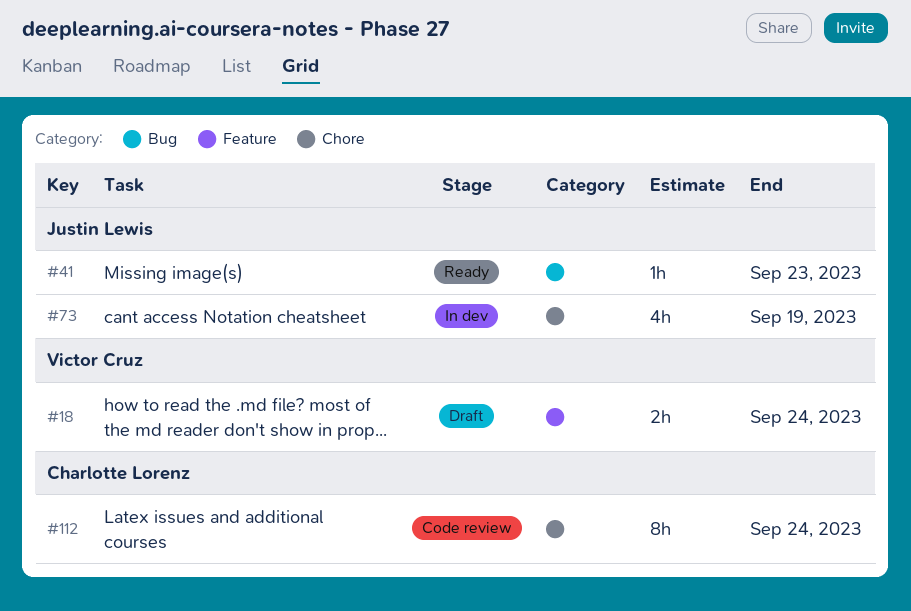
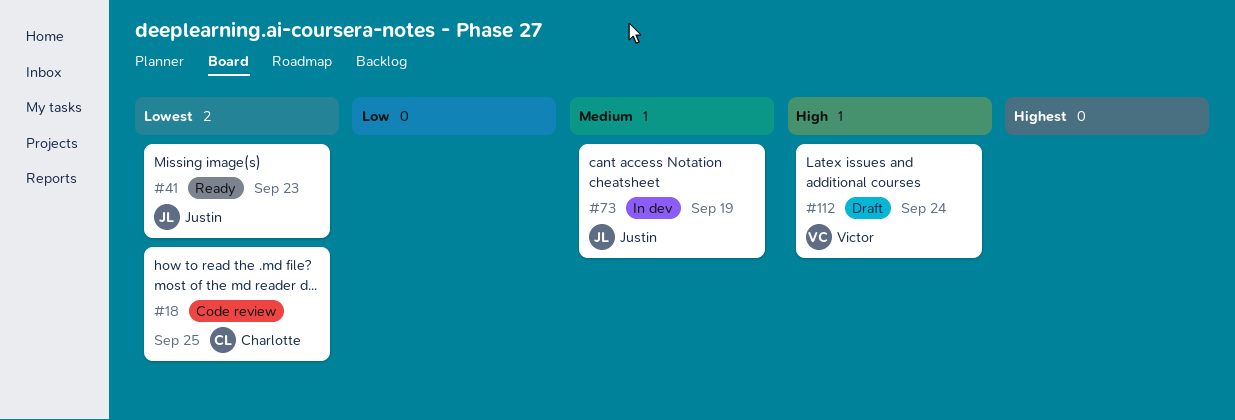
#18, status: Draft -> Code review
#18, owner: Victor Cruz -> Charlotte Lorenz
#18, due: Sep 24 -> Sep 25
#112, status: Code review -> Draft
#112, owner: Charlotte Lorenz -> Victor Cruz

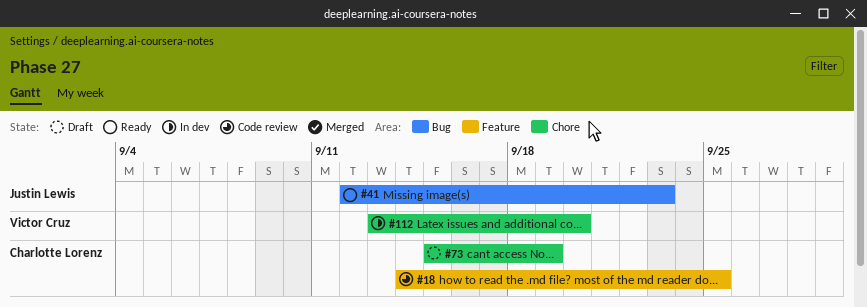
#73, status: In dev -> Draft
#73, owner: Justin Lewis -> Charlotte Lorenz
#112, status: Draft -> In dev
#112, due: Sep 24 -> Sep 20

